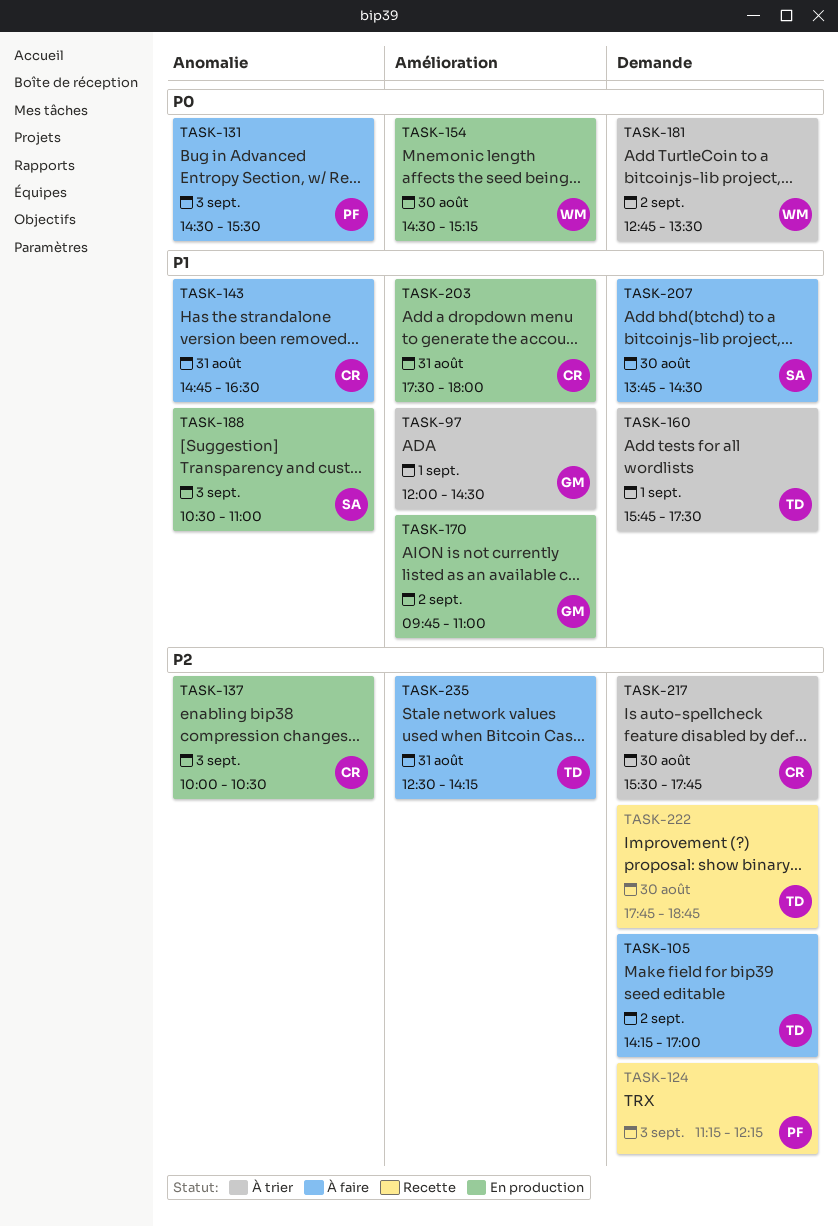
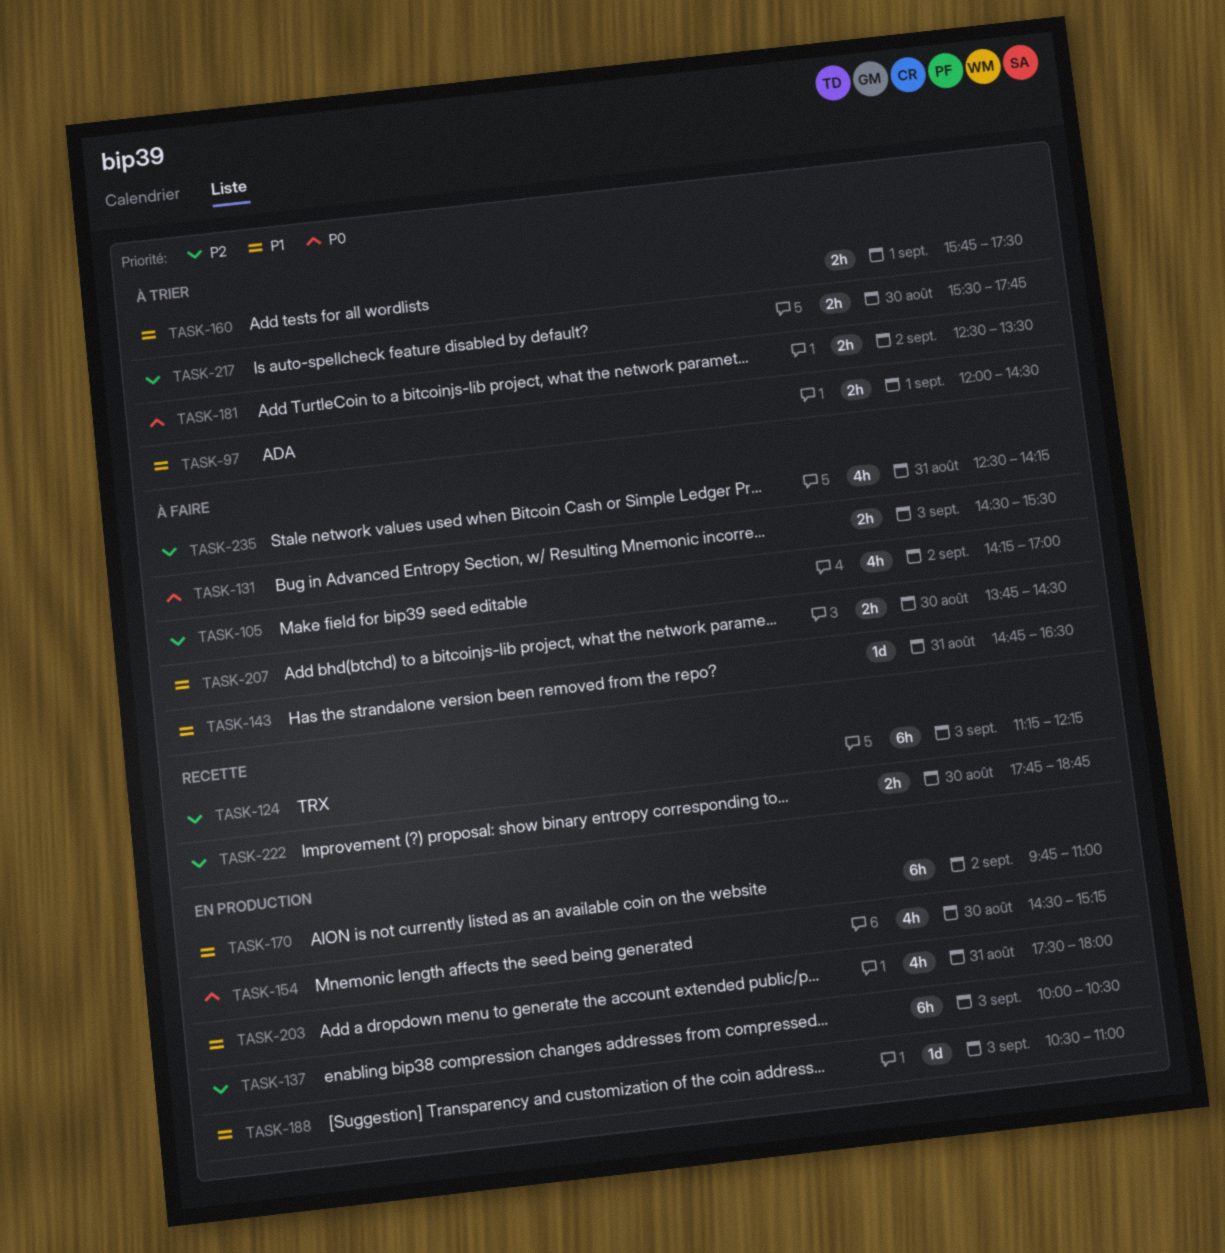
TASK-181, begins: 12:45 -> 12:30

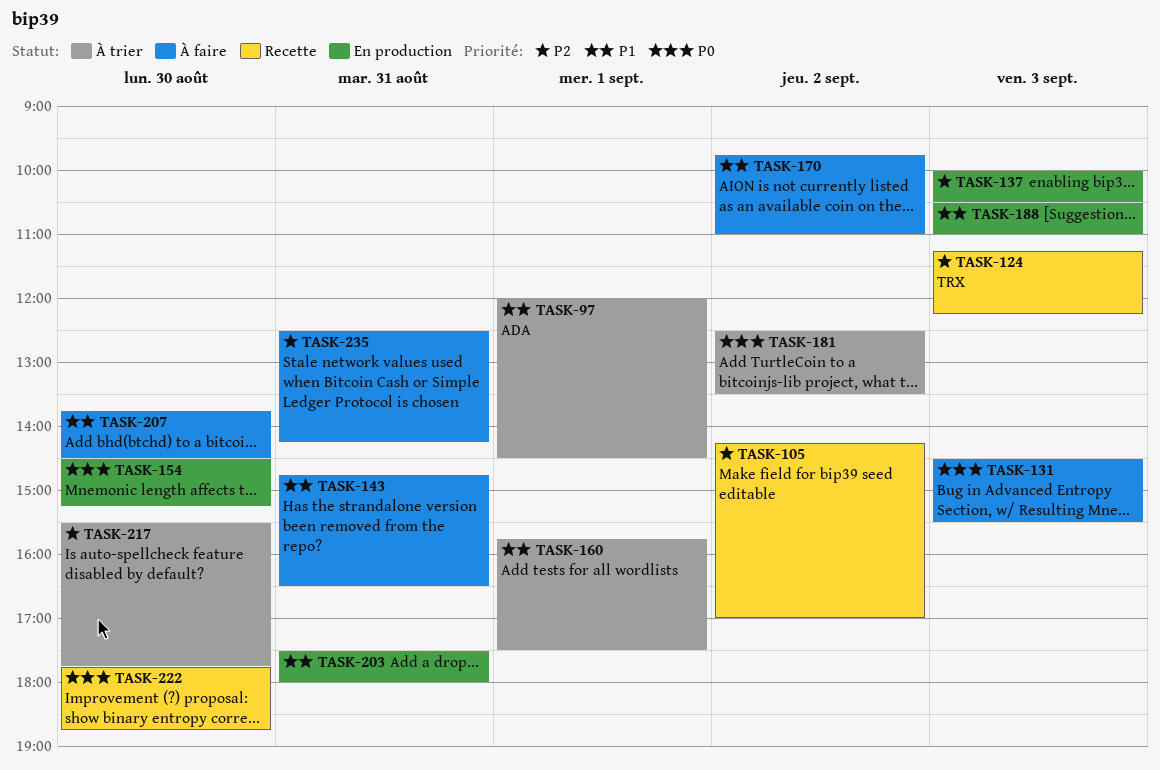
TASK-105, status: À faire -> Recette
TASK-170, status: En production -> À faire
TASK-222, priority: P2 -> P0

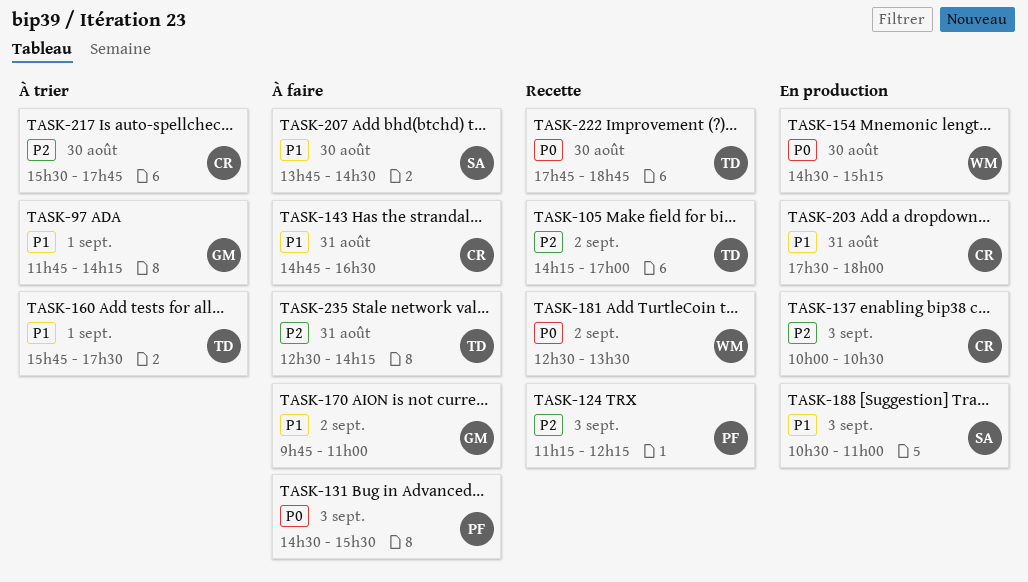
TASK-97, begins: 12:00 -> 11:45
TASK-97, ends: 14:30 -> 14:15
TASK-181, status: À trier -> Recette

